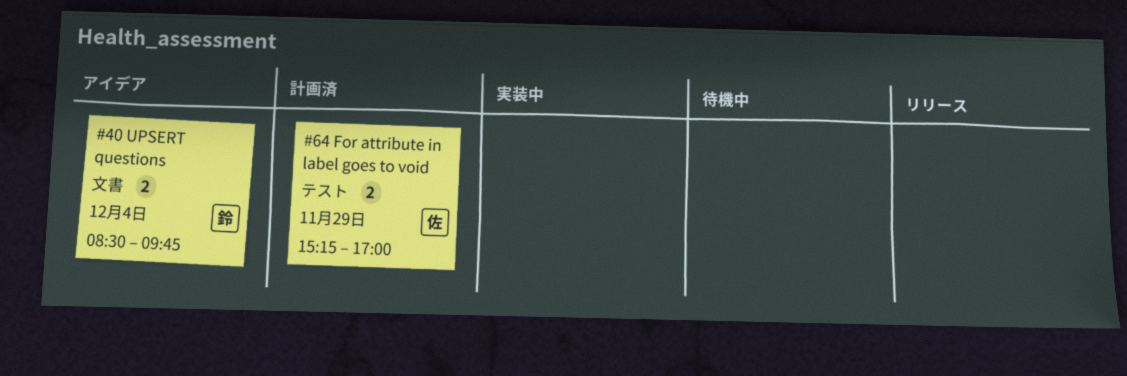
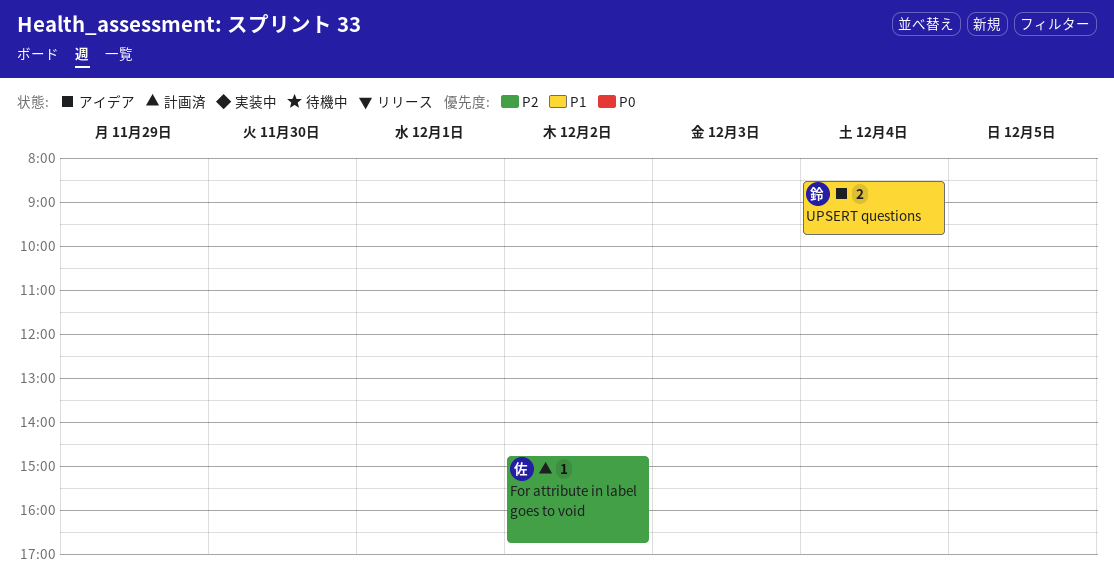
For attribute in label goes to void, estimate: 2 -> 1
For attribute in label goes to void, day: Nov 29 -> Dec 2
For attribute in label goes to void, begins: 15:15 -> 14:45
For attribute in label goes to void, ends: 17:00 -> 16:45

